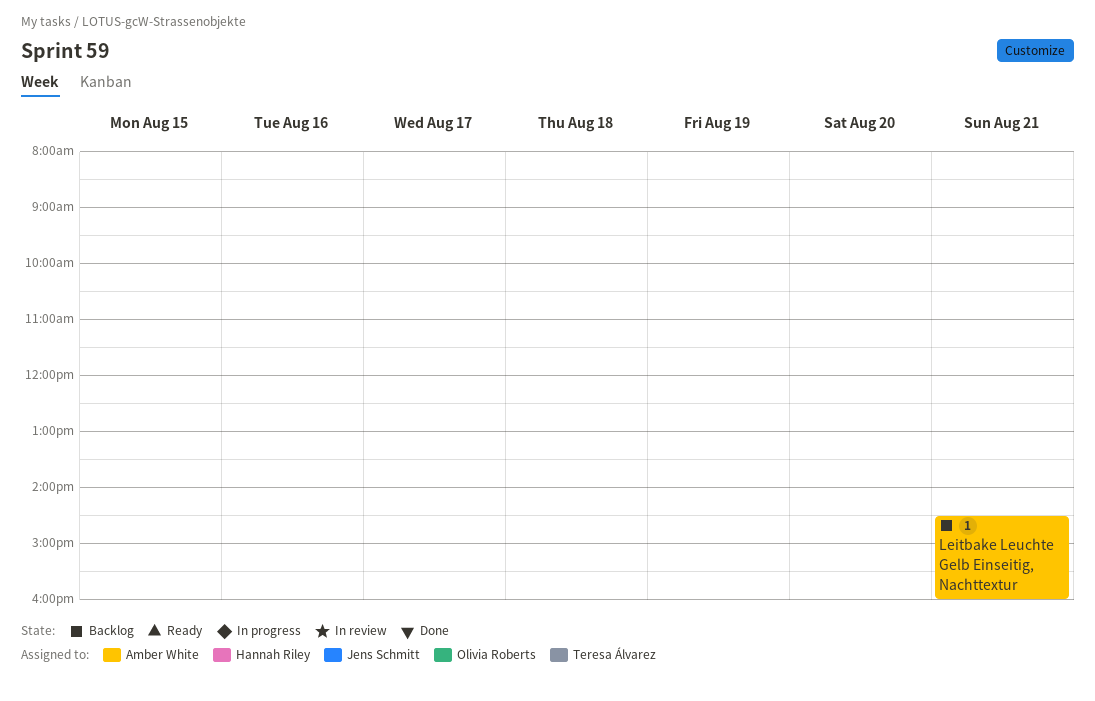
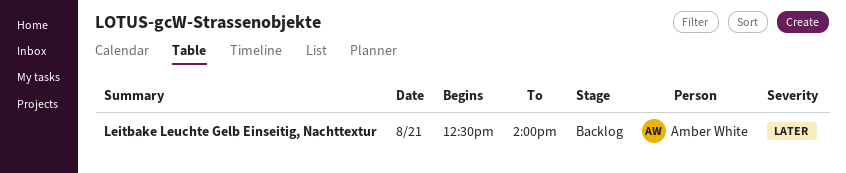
Leitbake Leuchte Gelb Einseitig, Nachttextur, begins: 14:30 -> 12:30
Leitbake Leuchte Gelb Einseitig, Nachttextur, ends: 16:00 -> 14:00

